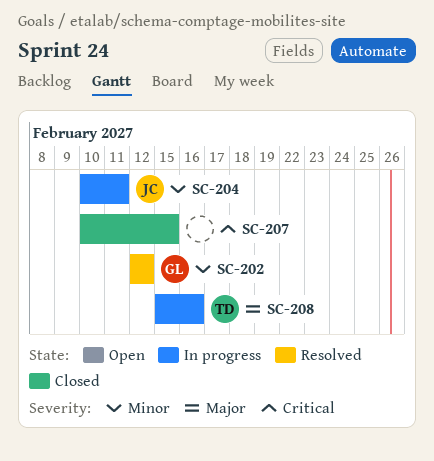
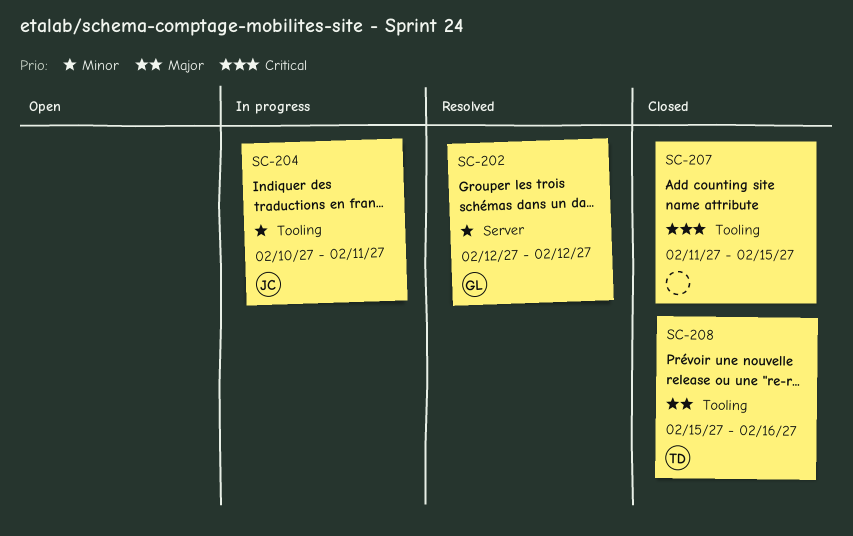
SC-207, start: Feb 10 -> Feb 11
SC-208, status: In progress -> Closed

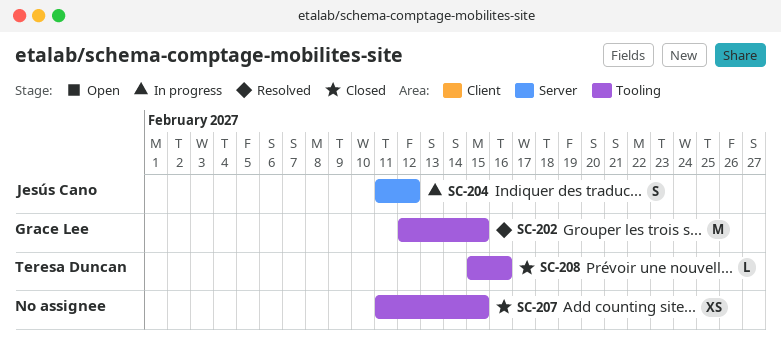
SC-202, label: Server -> Tooling
SC-202, due: Feb 12 -> Feb 15
SC-204, label: Tooling -> Server
SC-204, start: Feb 10 -> Feb 11
SC-204, due: Feb 11 -> Feb 12

